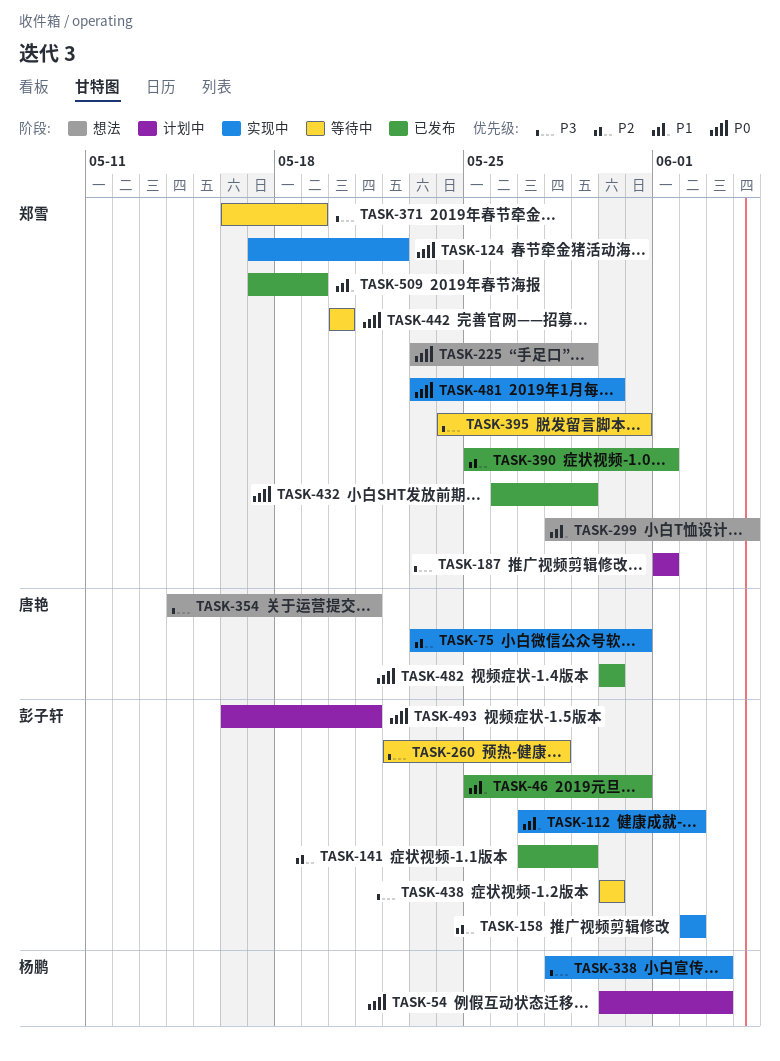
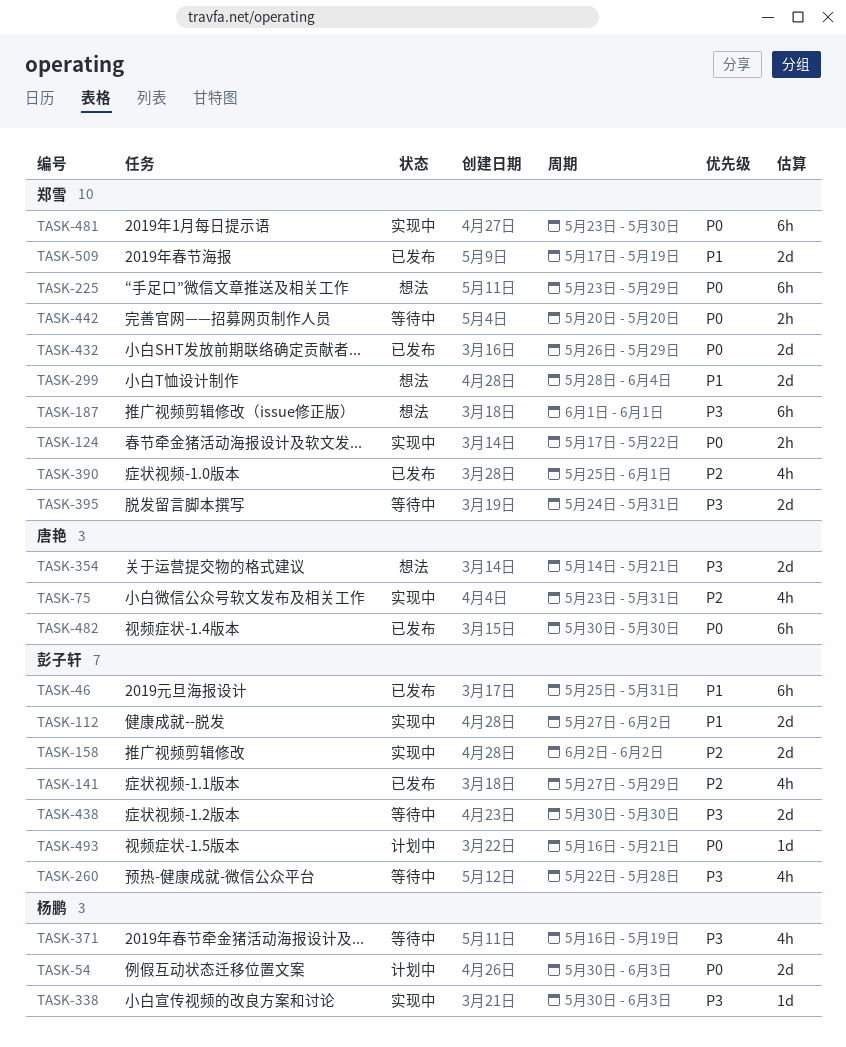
TASK-187, status: 计划中 -> 想法
TASK-338, start: May 28 -> May 30
TASK-371, owner: 郑雪 -> 杨鹏

